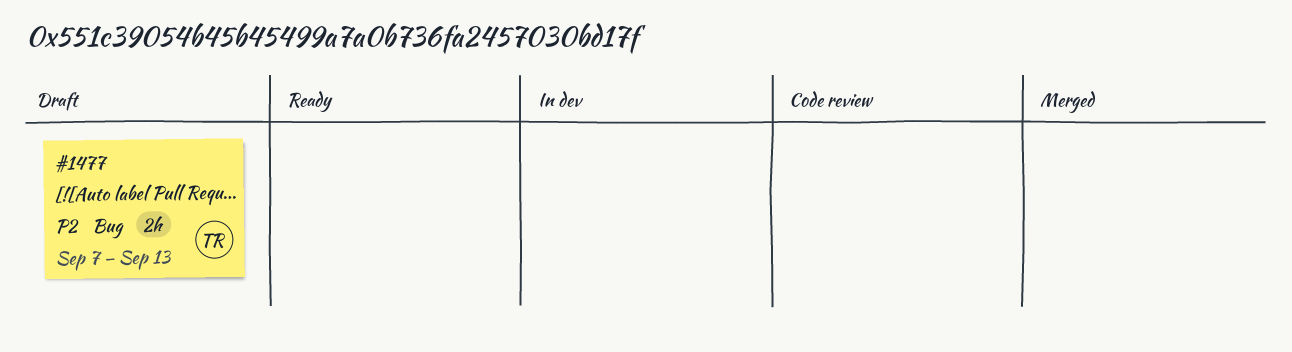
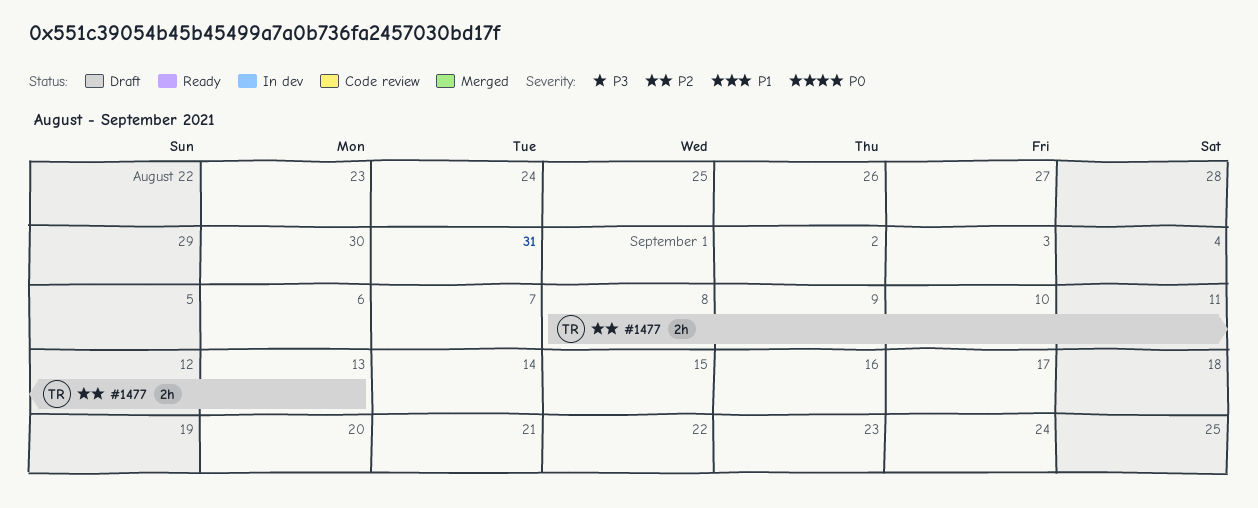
#1477, start: Sep 7 -> Sep 8

